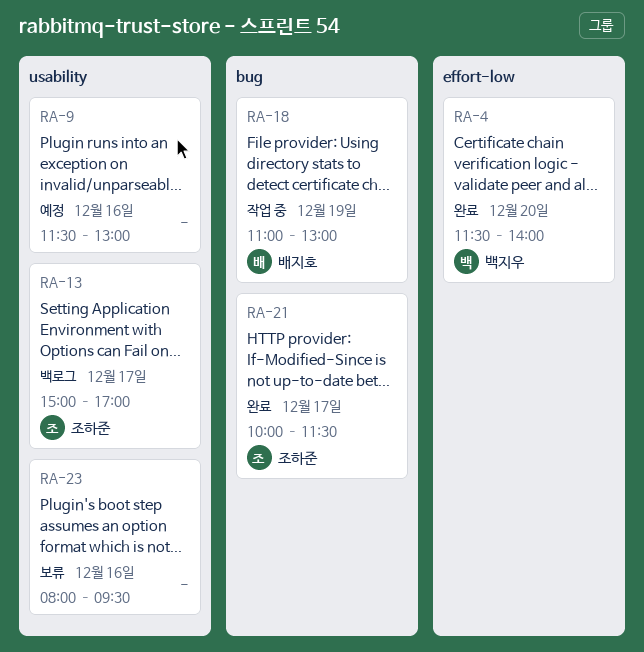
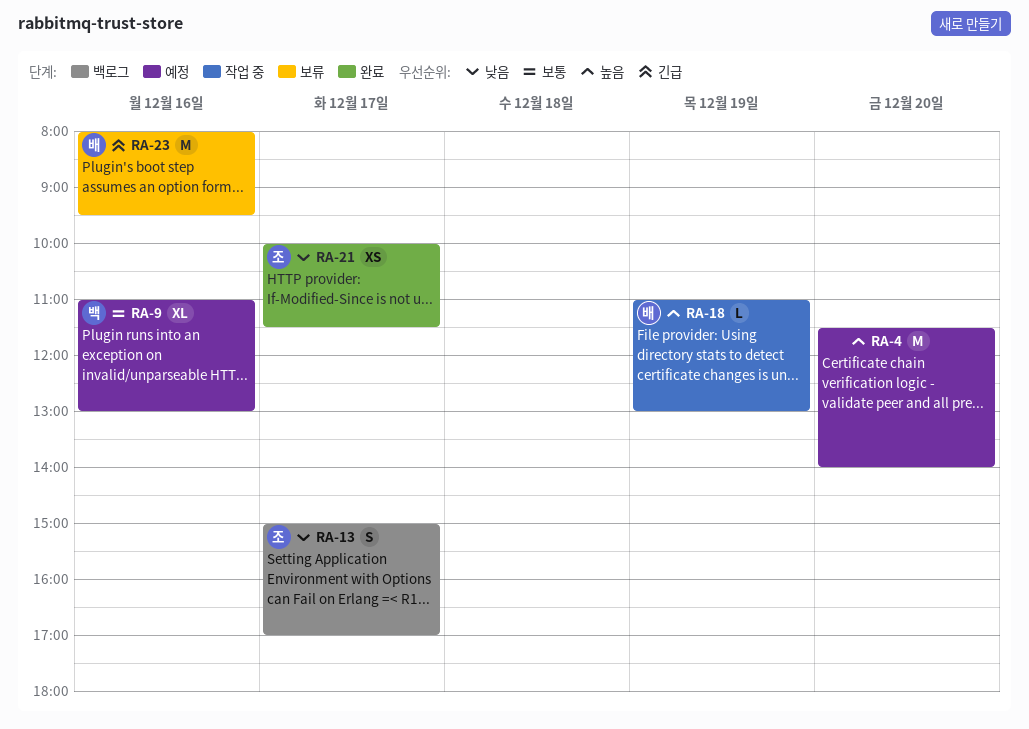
RA-4, status: 완료 -> 예정
RA-4, owner: 백지우 -> none
RA-9, owner: none -> 백지우
RA-9, begins: 11:30 -> 11:00
RA-23, owner: none -> 배지호

